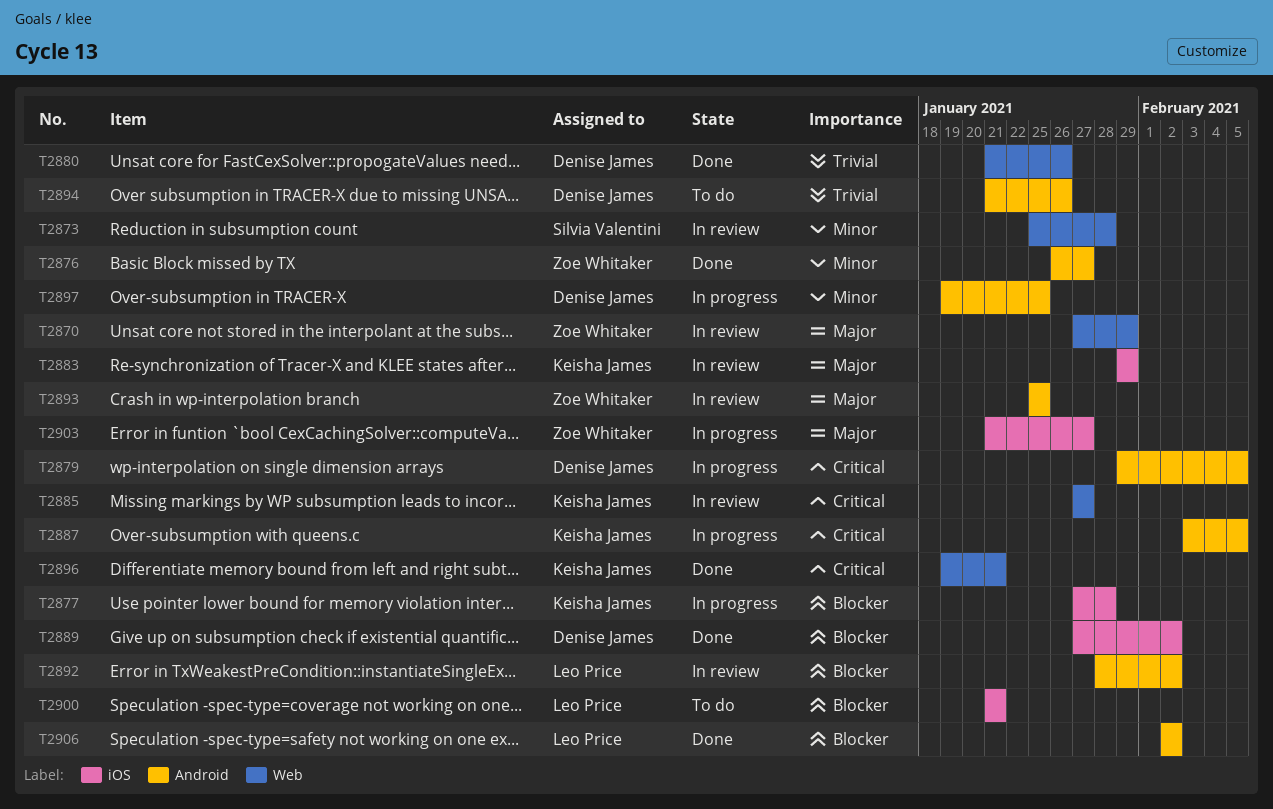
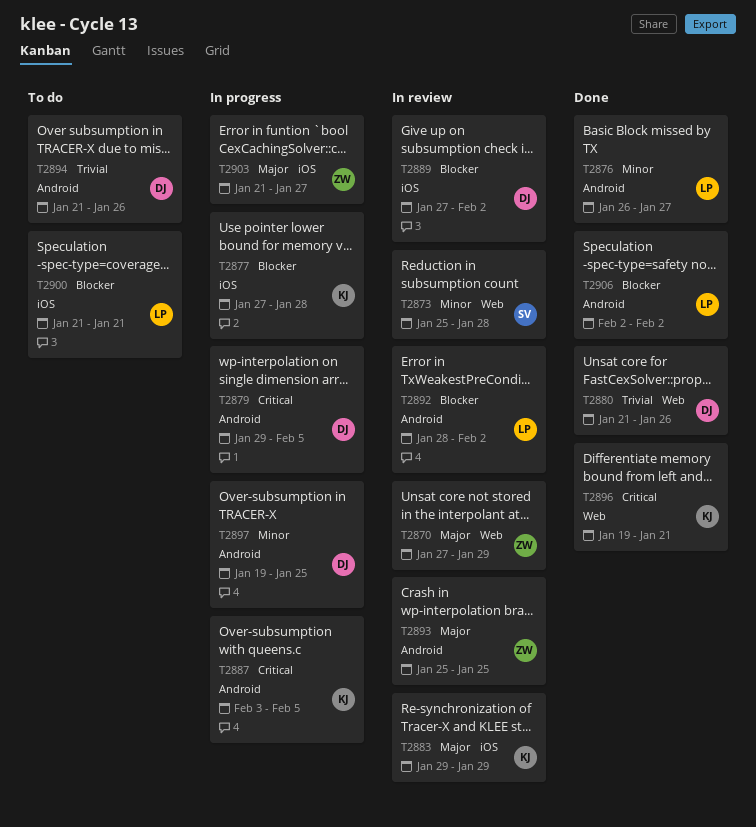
T2876, owner: Zoe Whitaker -> Leo Price
T2885: present -> none
T2889, status: Done -> In review

